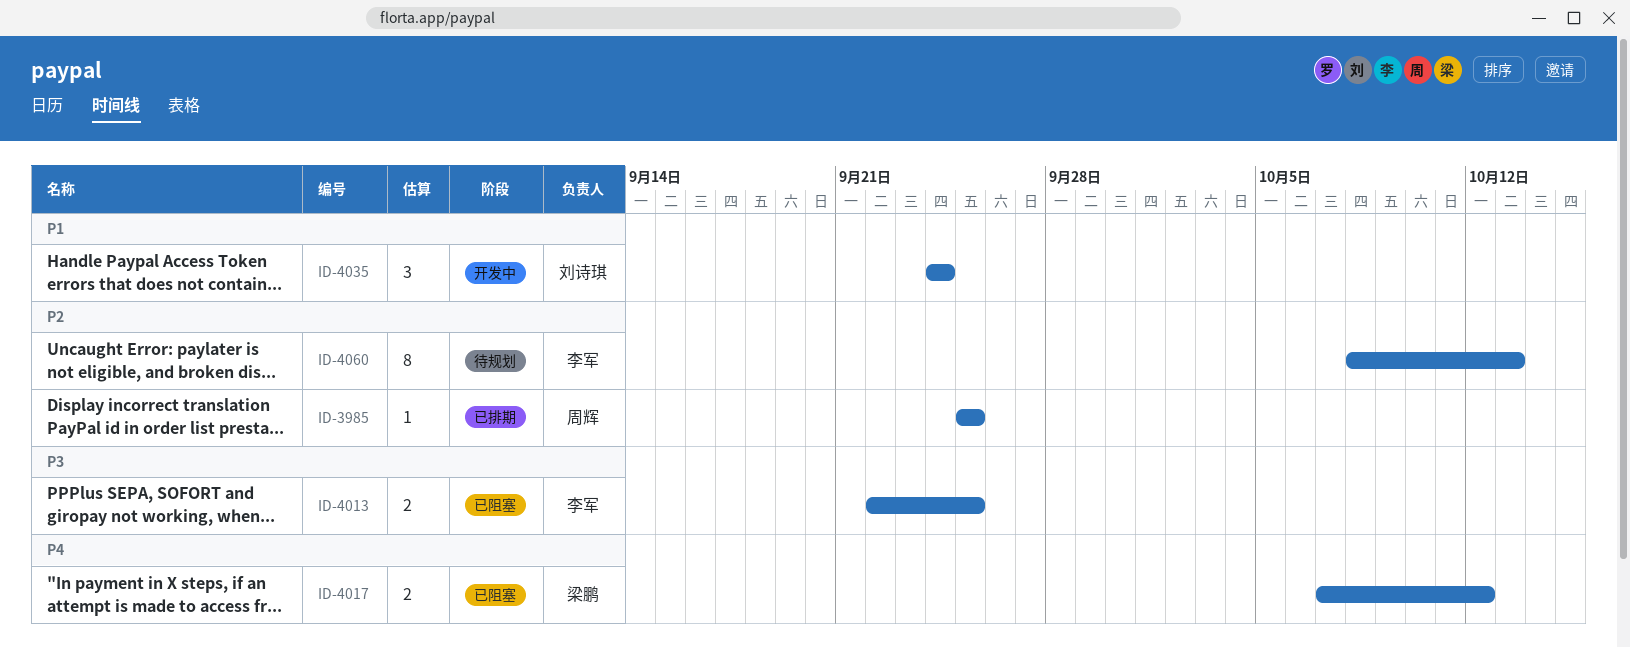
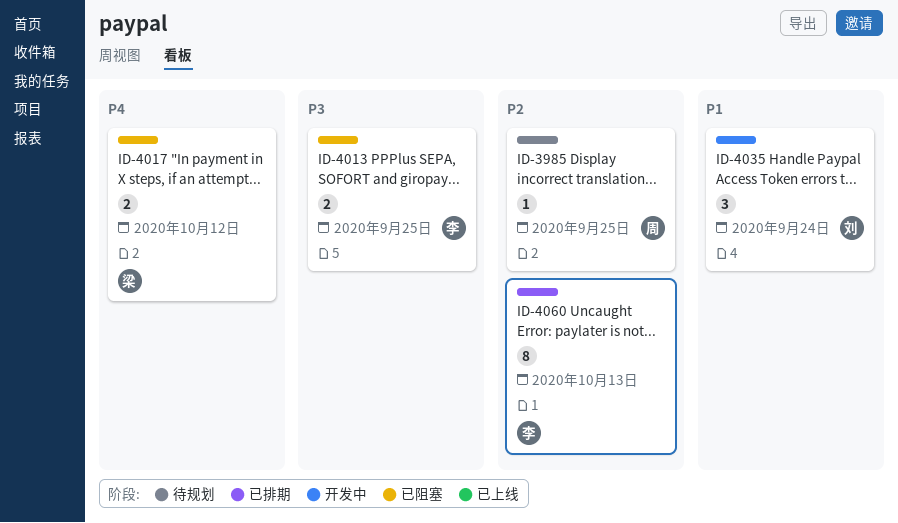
ID-3985, status: 已排期 -> 待规划
ID-4060, status: 待规划 -> 已排期

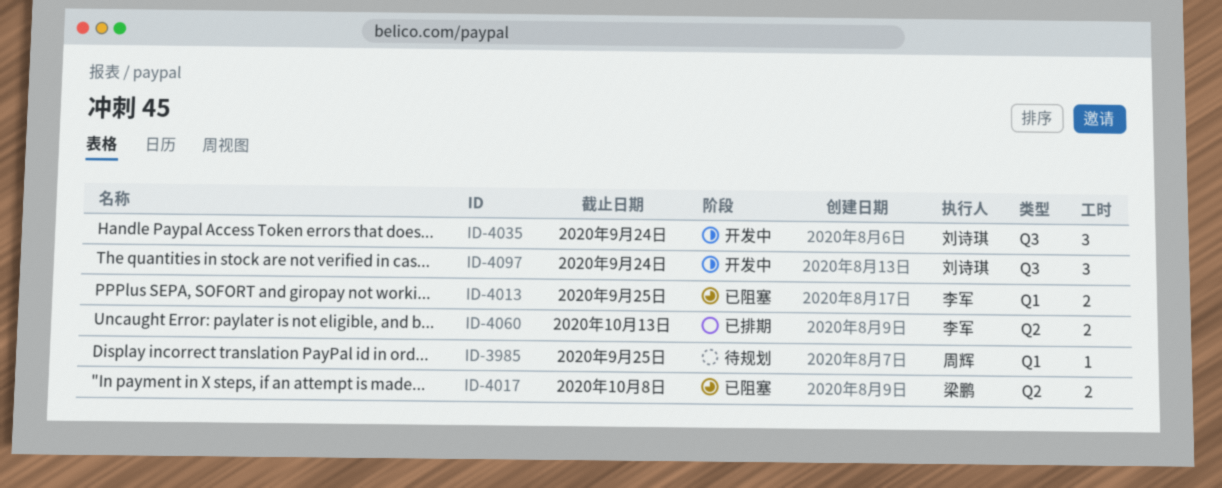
ID-4017, due: Oct 12 -> Oct 8
ID-4060, estimate: 8 -> 2
ID-4097: none -> present

